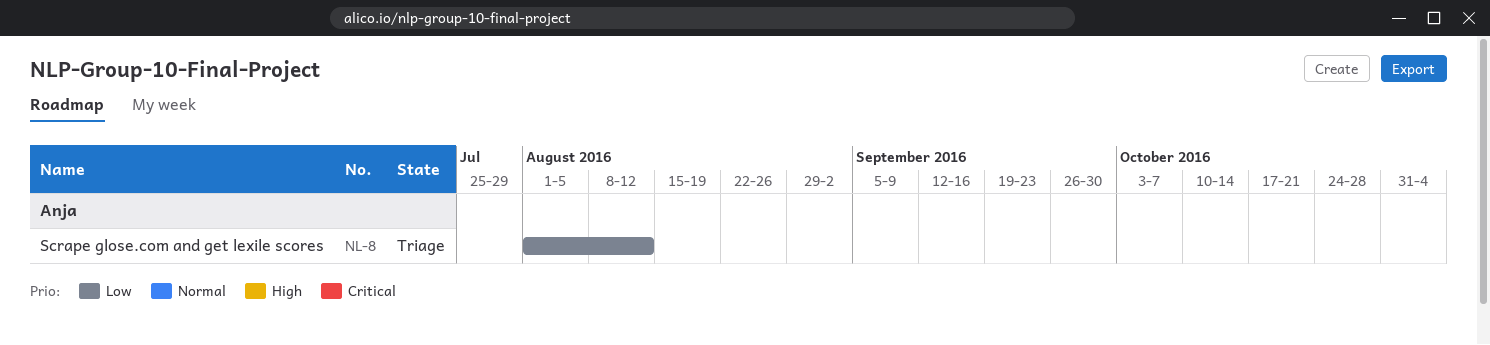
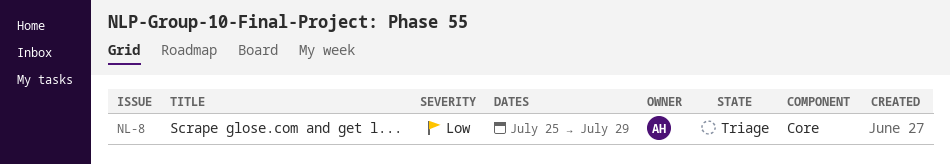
NL-8, start: Aug 1 -> Jul 25
NL-8, due: Aug 12 -> Jul 29

